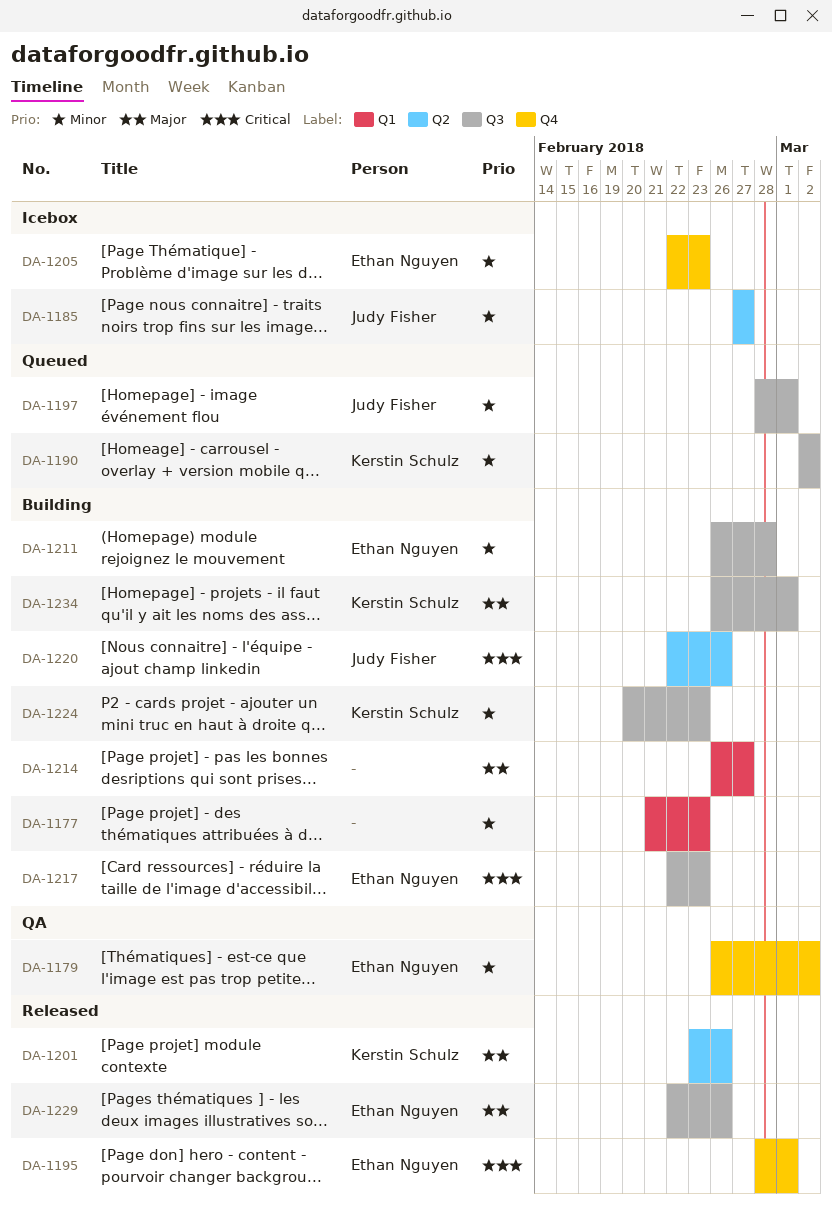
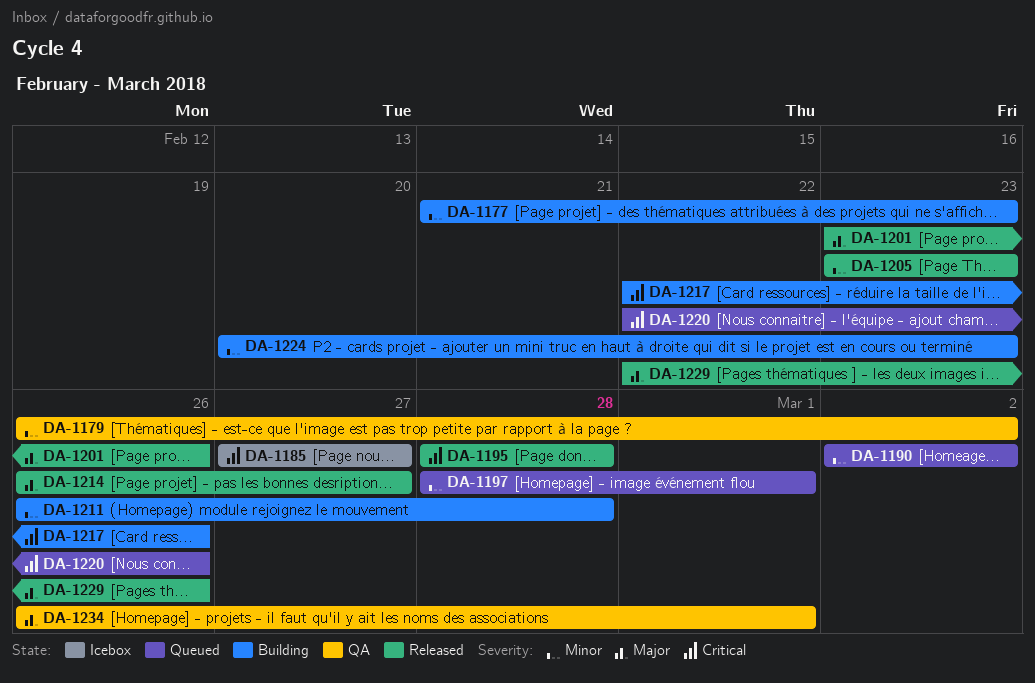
DA-1185, priority: Minor -> Critical
DA-1195, due: Mar 1 -> Feb 28
DA-1205, status: Icebox -> Released
DA-1205, start: Feb 22 -> Feb 23
DA-1214, status: Building -> Released
DA-1217, due: Feb 23 -> Feb 26
DA-1220, status: Building -> Queued
DA-1234, status: Building -> QA

